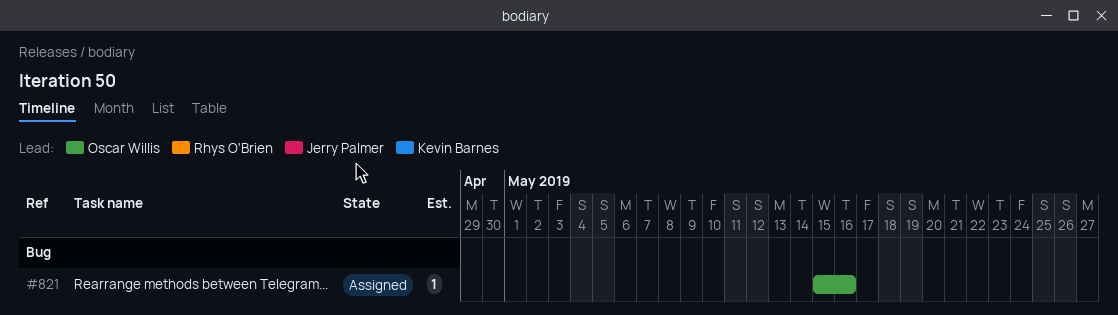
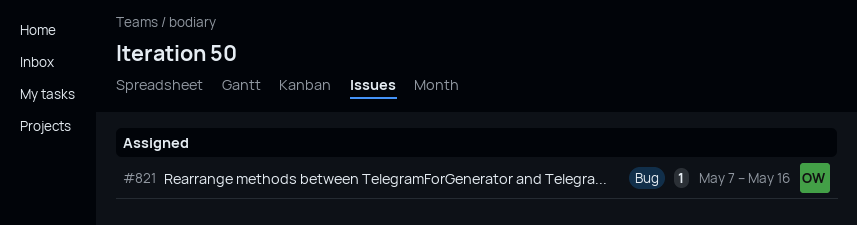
#821, start: May 15 -> May 7

